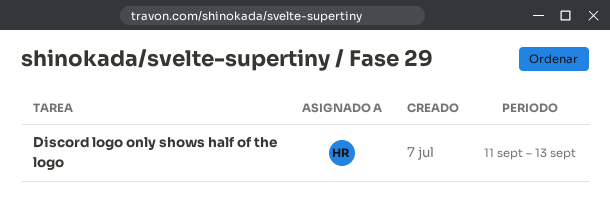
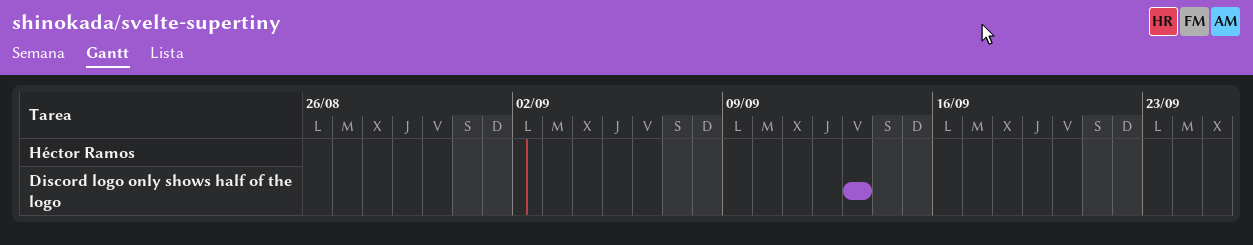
Discord logo only shows half of the logo, start: Sep 11 -> Sep 13

